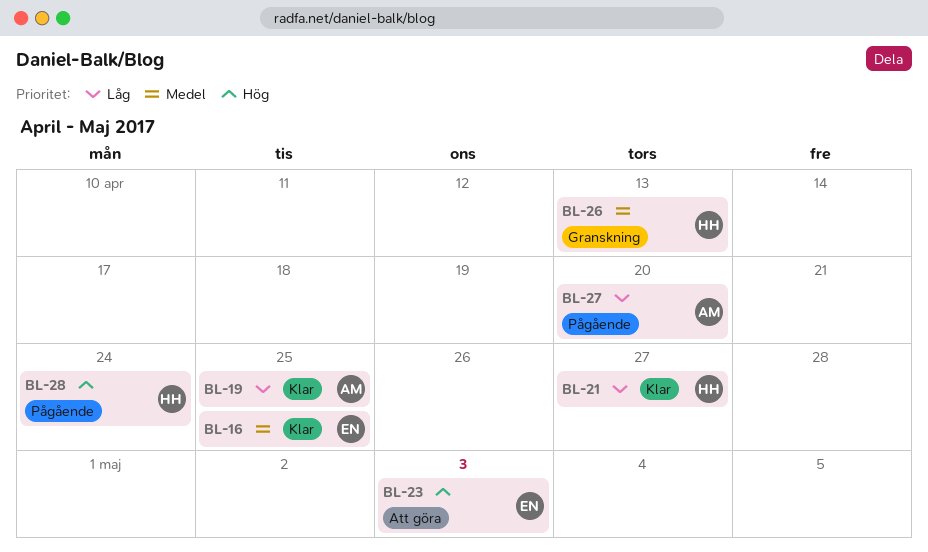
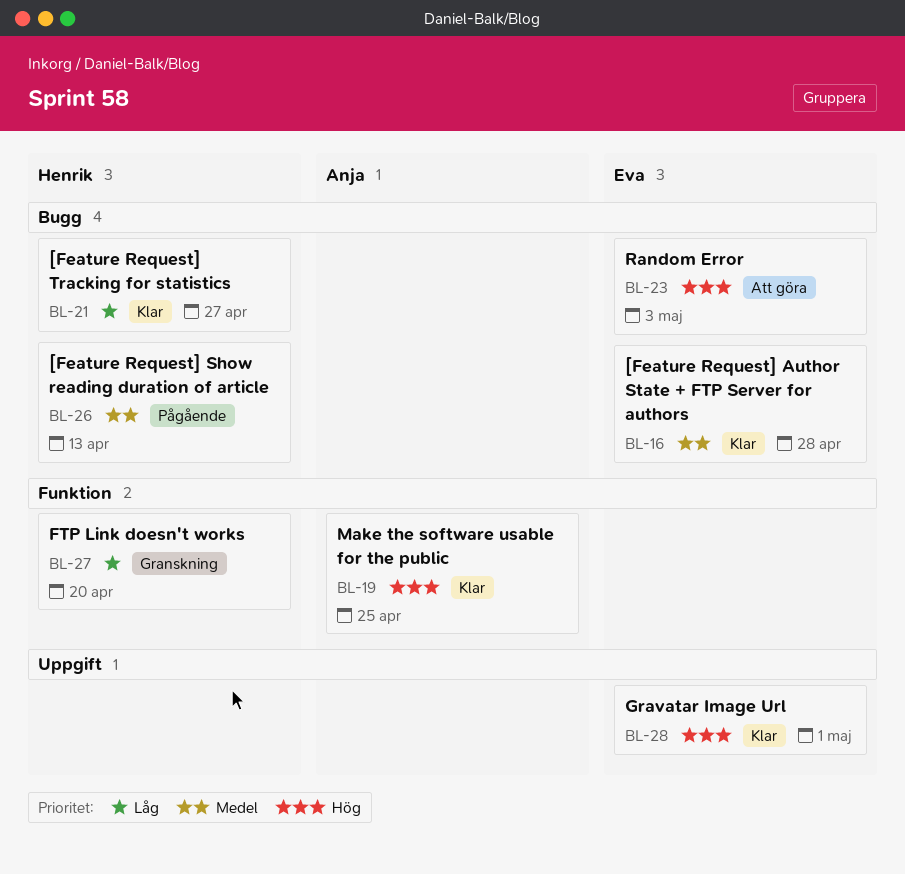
BL-16, due: Apr 25 -> Apr 28
BL-19, priority: Låg -> Hög
BL-26, status: Granskning -> Pågående
BL-27, status: Pågående -> Granskning
BL-27, owner: Anja -> Henrik
BL-28, status: Pågående -> Klar
BL-28, owner: Henrik -> Eva
BL-28, due: Apr 24 -> May 1

